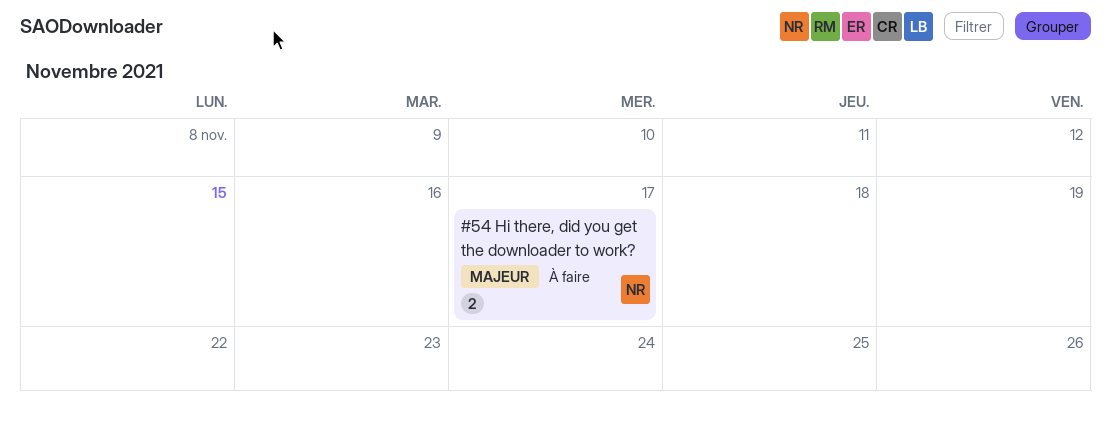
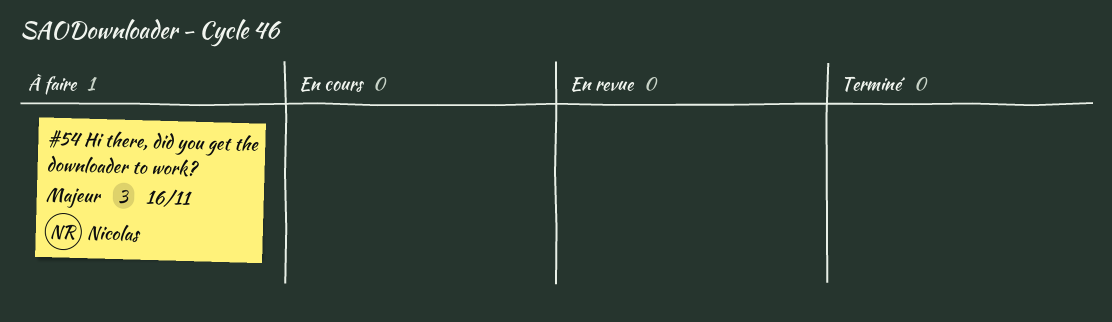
#54, estimate: 2 -> 3
#54, due: Nov 17 -> Nov 16

